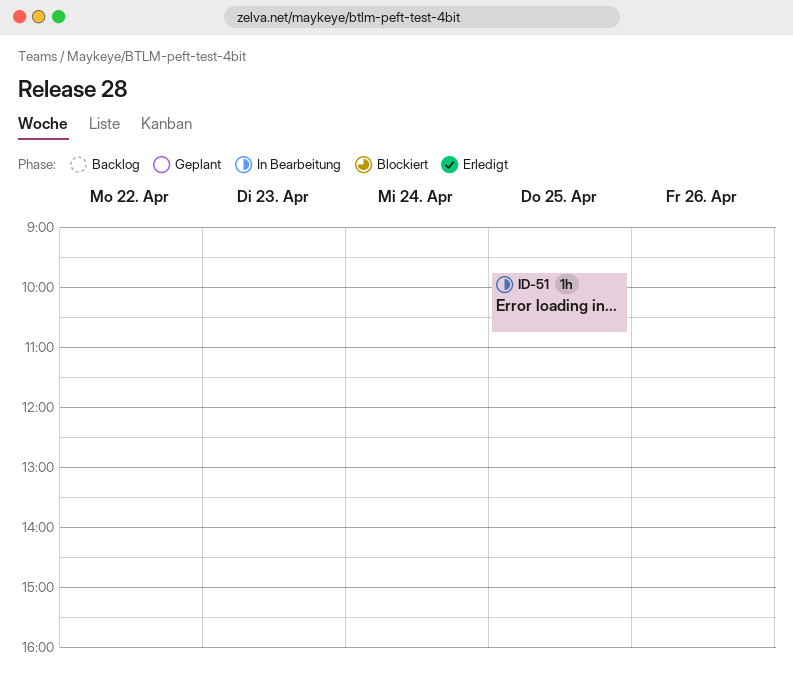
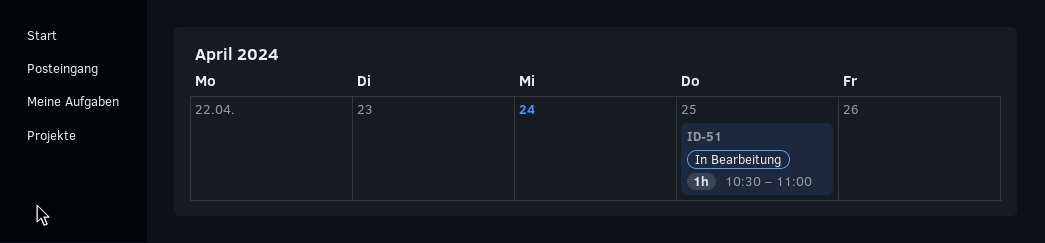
ID-51, begins: 09:45 -> 10:30
ID-51, ends: 10:45 -> 11:00

